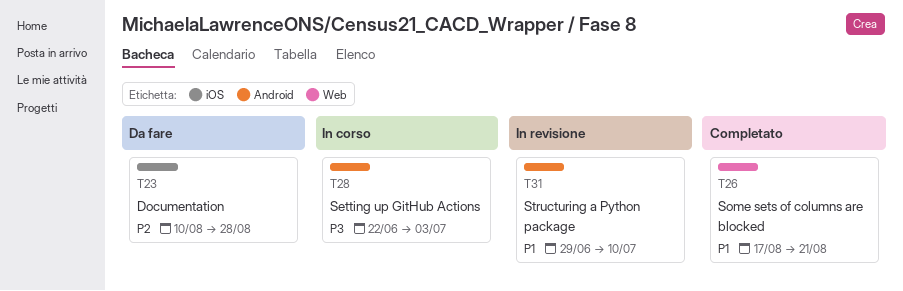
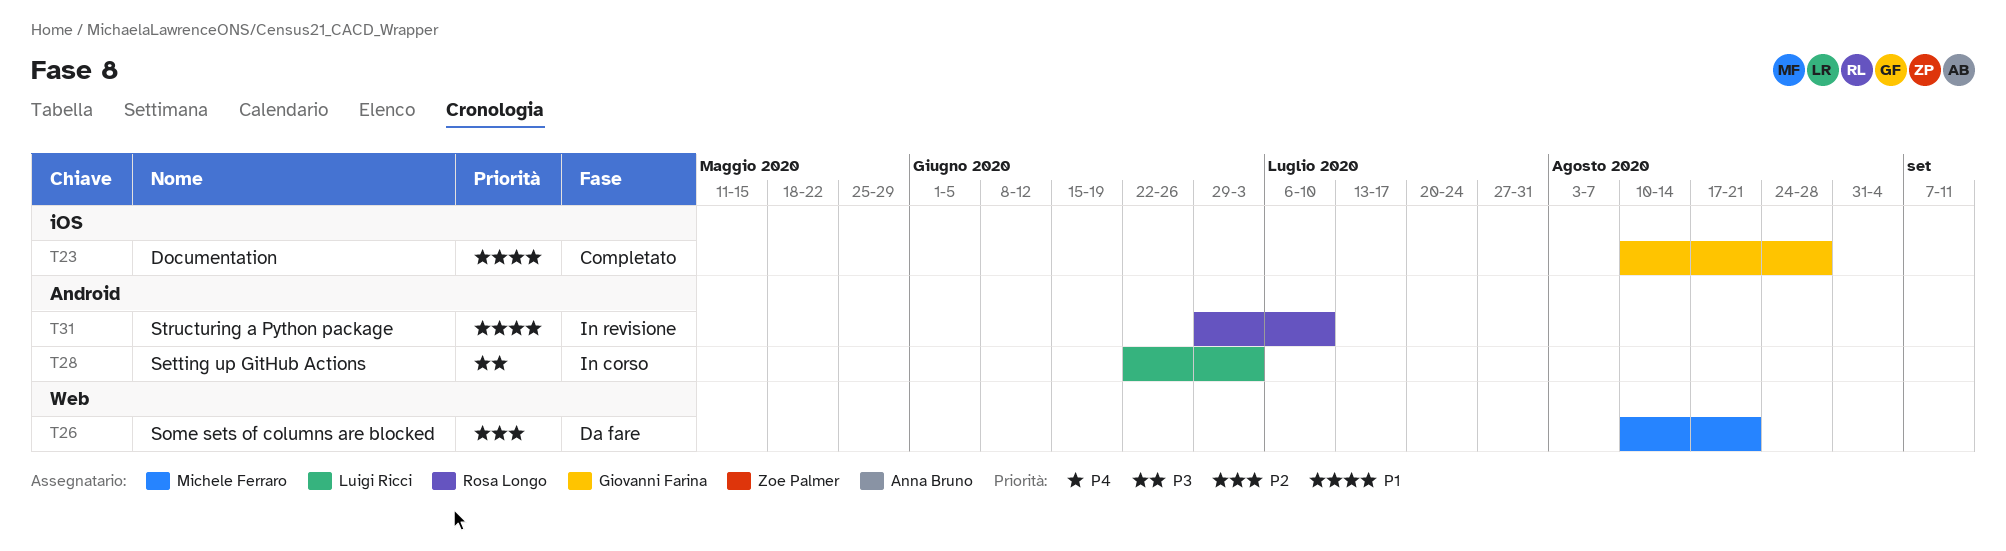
T23, status: Da fare -> Completato
T23, priority: P2 -> P1
T26, status: Completato -> Da fare
T26, priority: P1 -> P2
T26, start: Aug 17 -> Aug 10

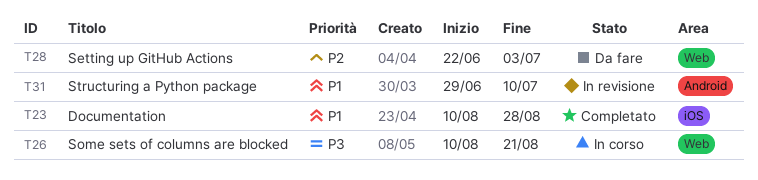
T26, status: Da fare -> In corso
T26, priority: P2 -> P3
T28, status: In corso -> Da fare
T28, priority: P3 -> P2
T28, label: Android -> Web

